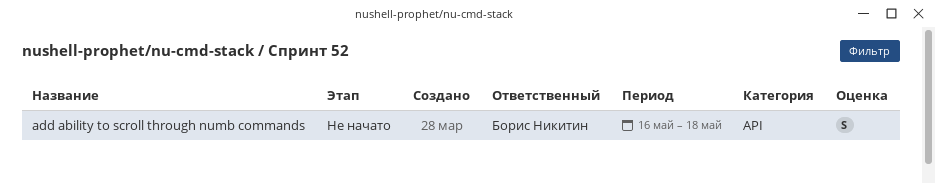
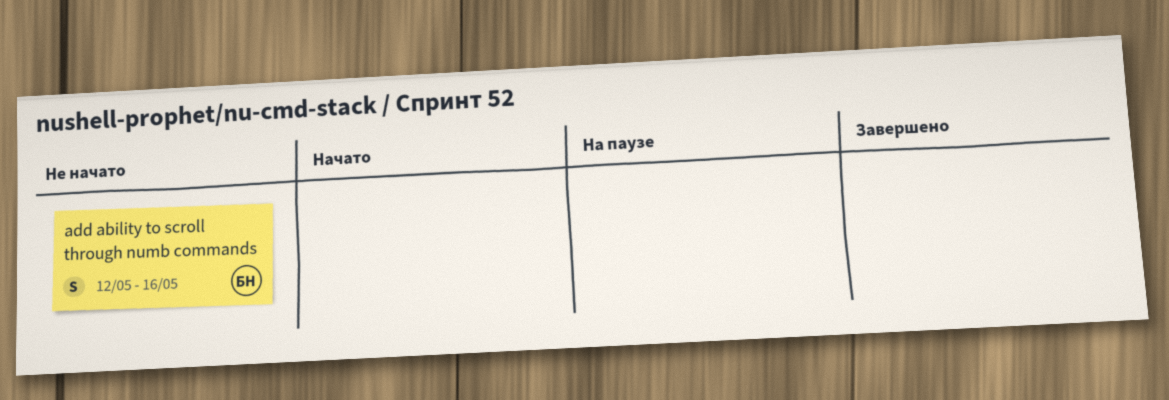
add ability to scroll through numb commands, start: May 16 -> May 12
add ability to scroll through numb commands, due: May 18 -> May 16

